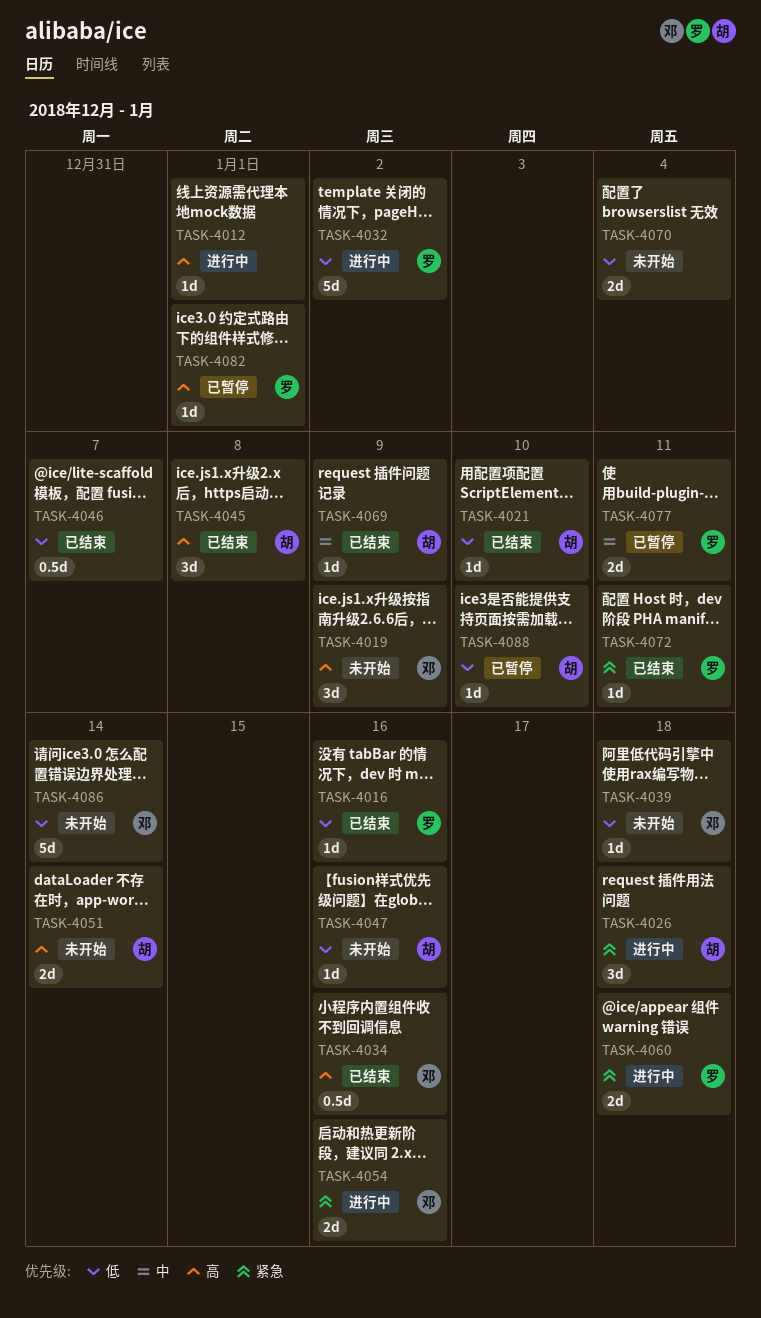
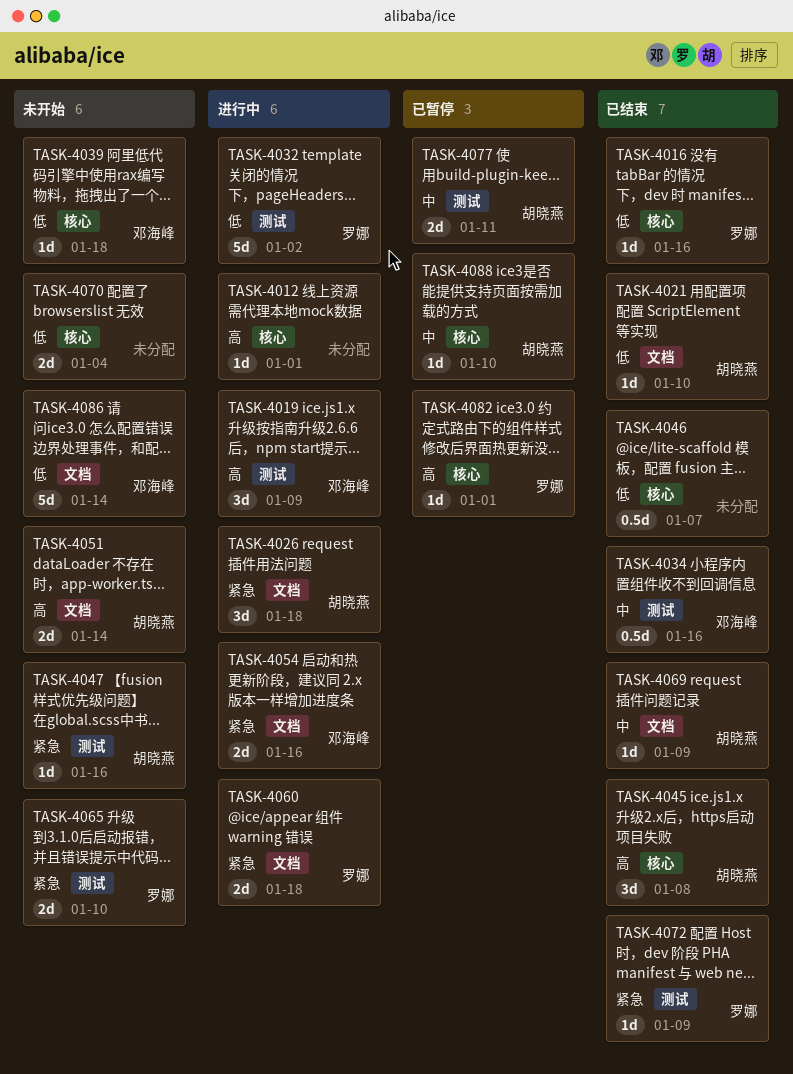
TASK-4019, status: 未开始 -> 进行中
TASK-4034, priority: 高 -> 中
TASK-4047, priority: 低 -> 紧急
TASK-4065: none -> present
TASK-4072, due: Jan 11 -> Jan 9
TASK-4077, owner: 罗娜 -> 胡晓燕
TASK-4088, priority: 低 -> 中

